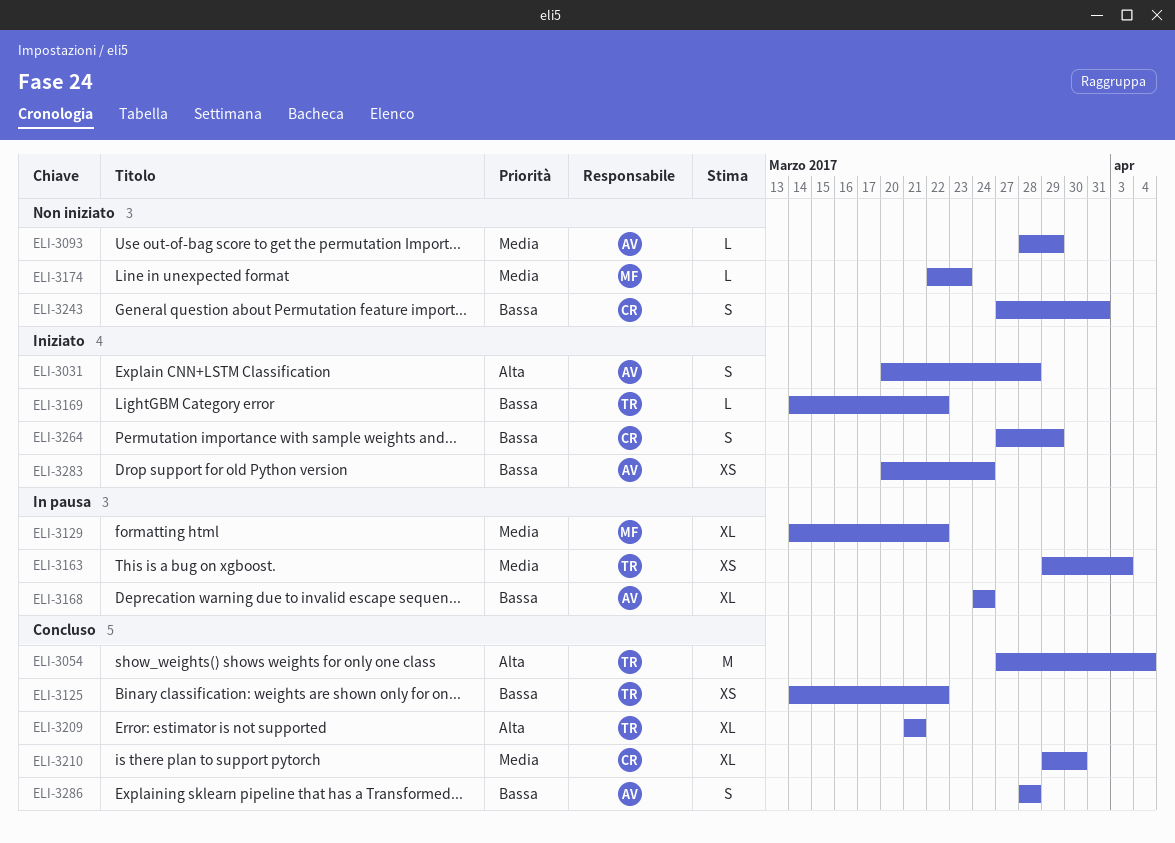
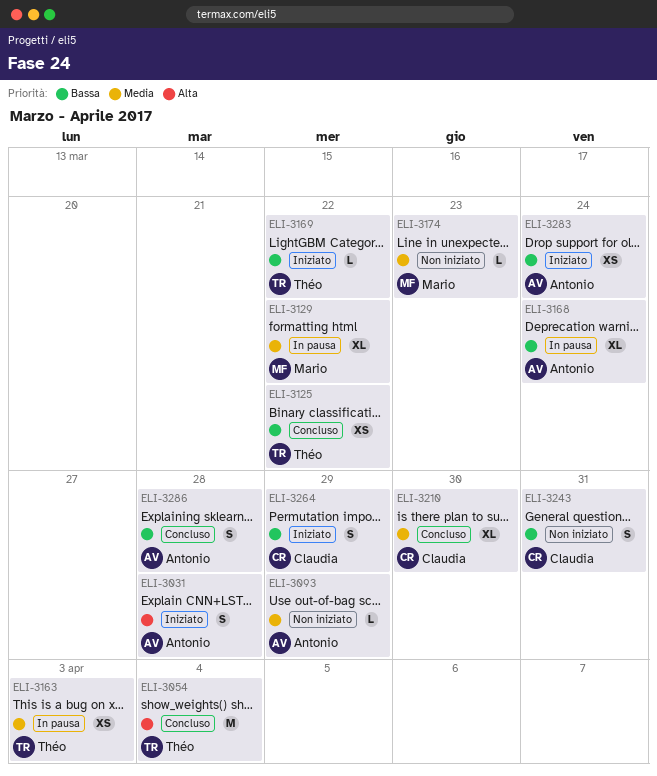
ELI-3209: present -> none

